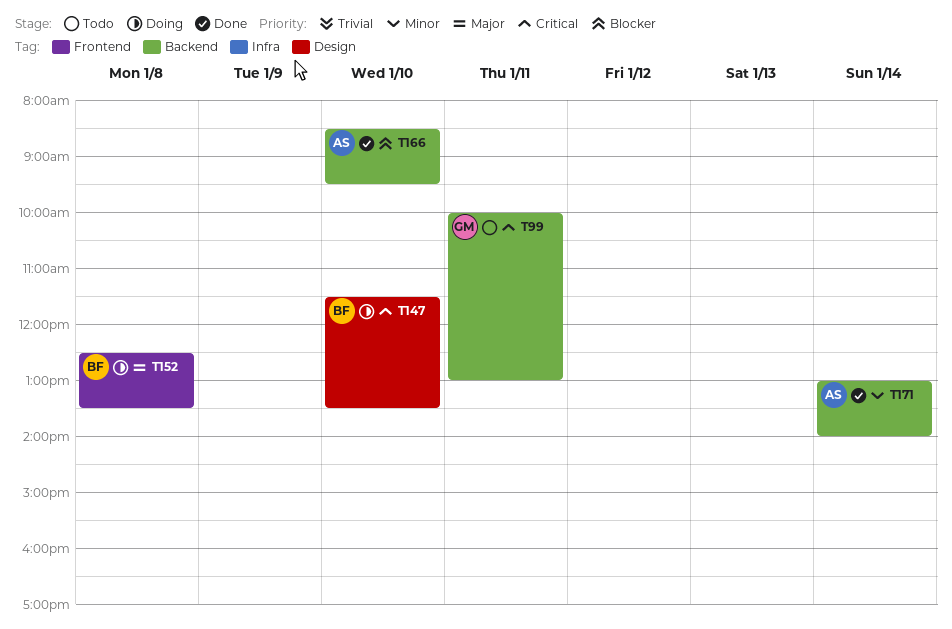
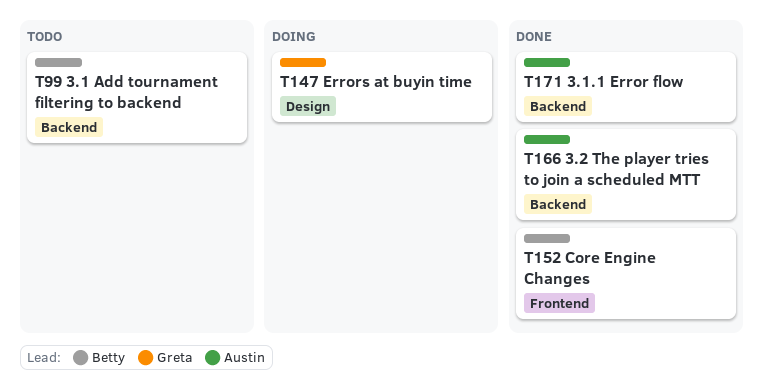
T99, owner: Greta -> Betty
T147, owner: Betty -> Greta
T152, status: Doing -> Done

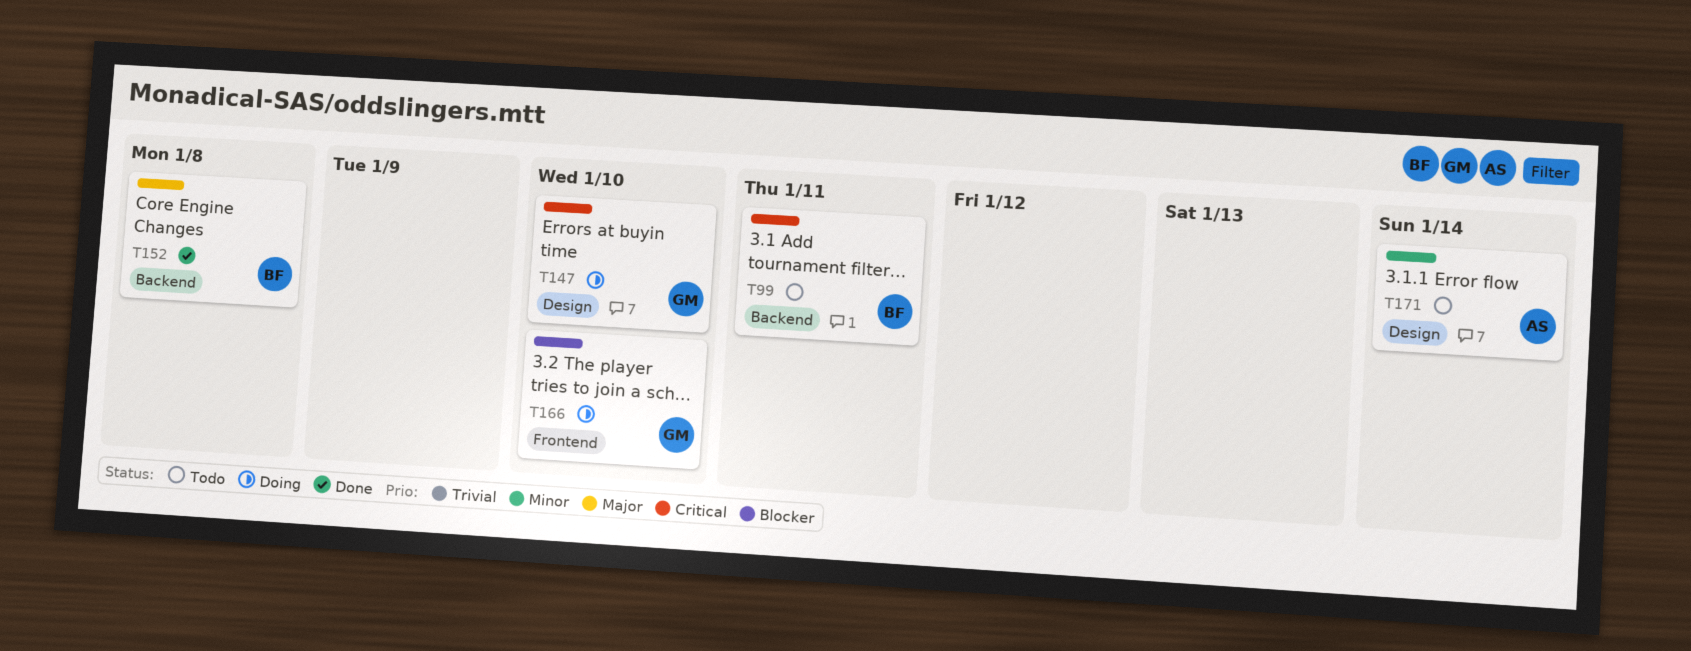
T152, label: Frontend -> Backend
T166, status: Done -> Doing
T166, owner: Austin -> Greta
T166, label: Backend -> Frontend
T171, status: Done -> Todo
T171, label: Backend -> Design

